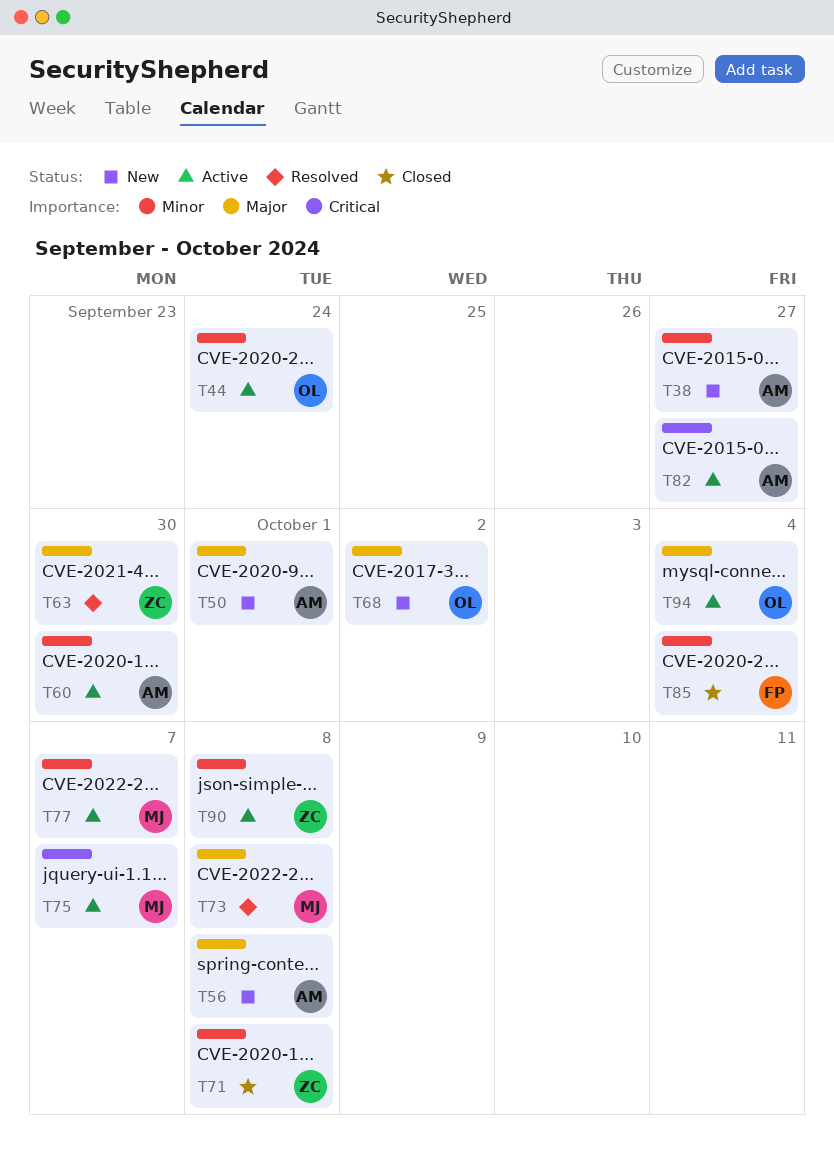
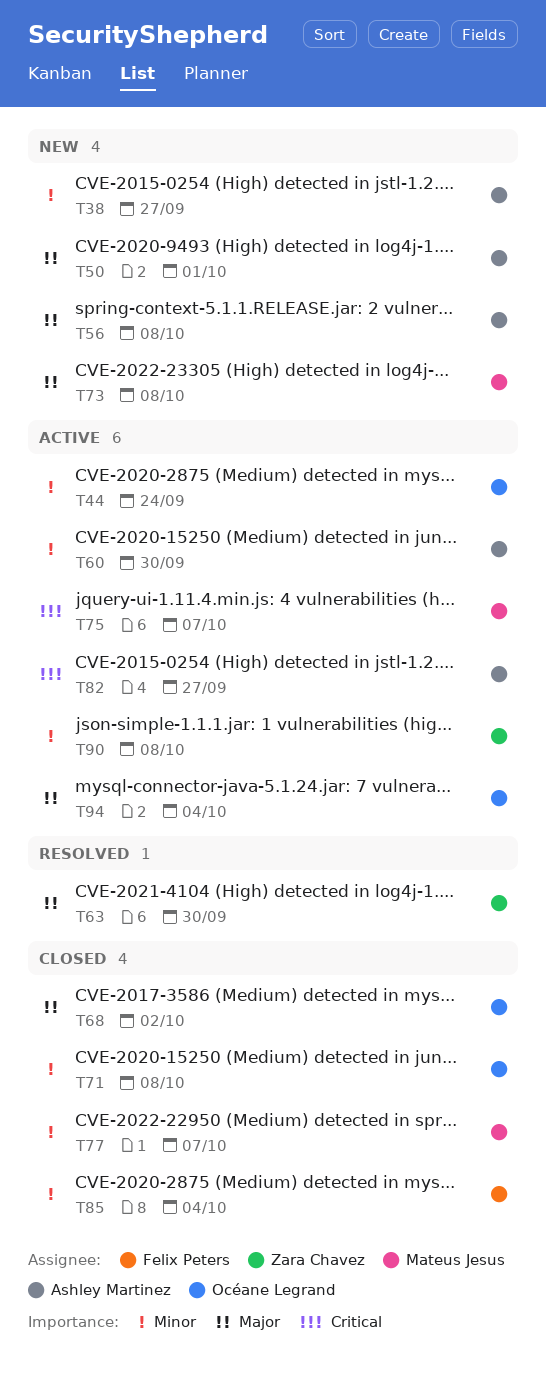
T68, status: New -> Closed
T71, owner: Zara Chavez -> Océane Legrand
T73, status: Resolved -> New
T77, status: Active -> Closed

